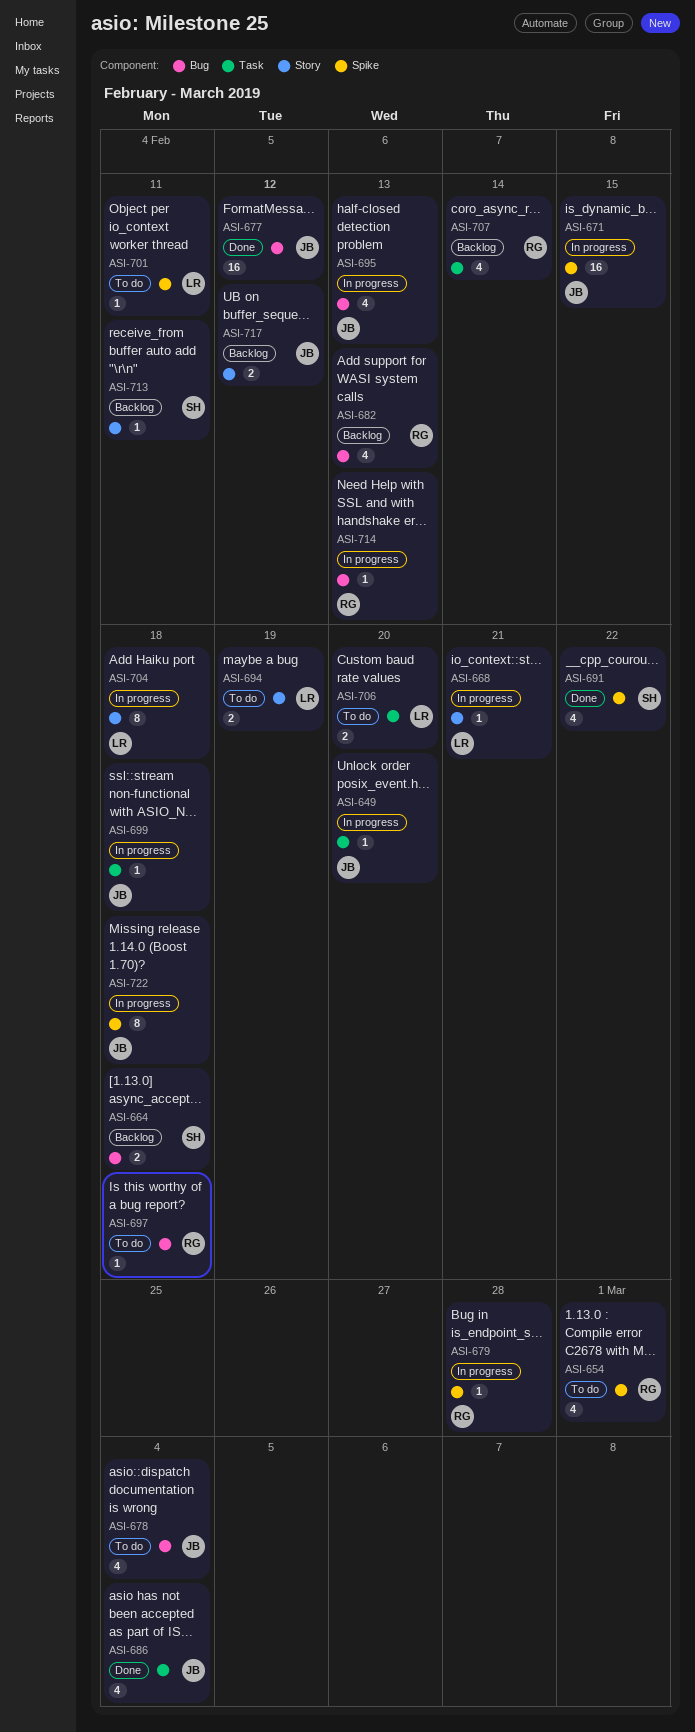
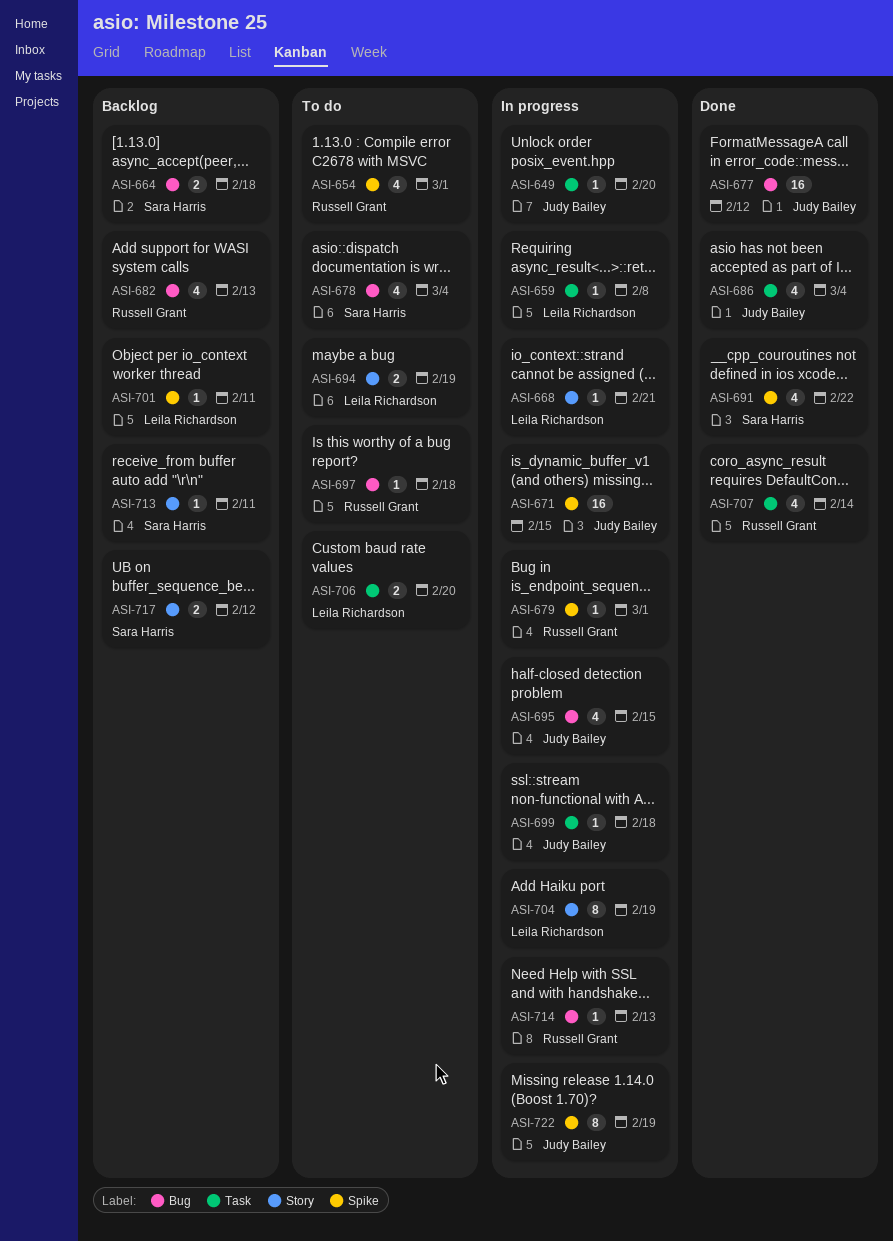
ASI-659: none -> present
ASI-678, owner: Judy Bailey -> Sara Harris
ASI-679, due: Feb 28 -> Mar 1
ASI-695, due: Feb 13 -> Feb 15
ASI-701, status: To do -> Backlog
ASI-704, due: Feb 18 -> Feb 19
ASI-707, status: Backlog -> Done
ASI-717, owner: Judy Bailey -> Sara Harris
ASI-722, due: Feb 18 -> Feb 19

